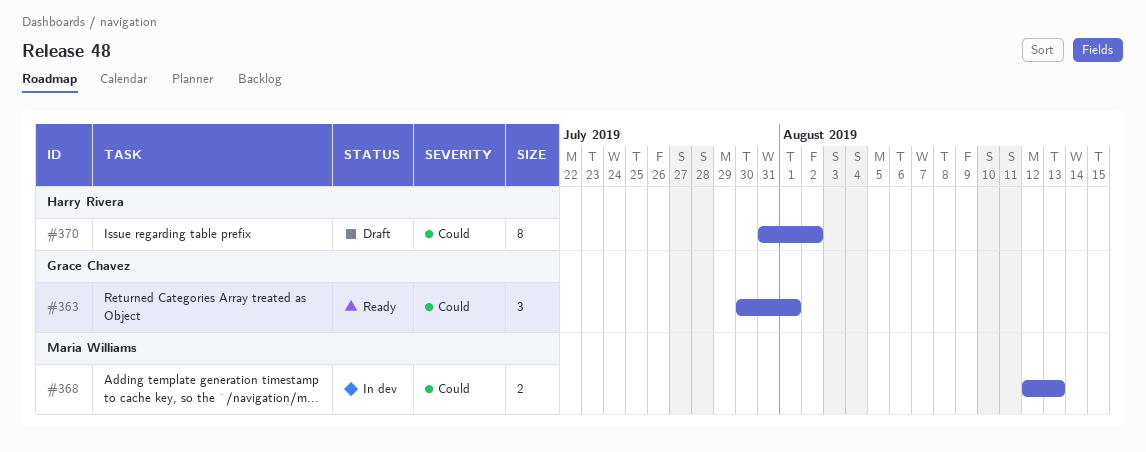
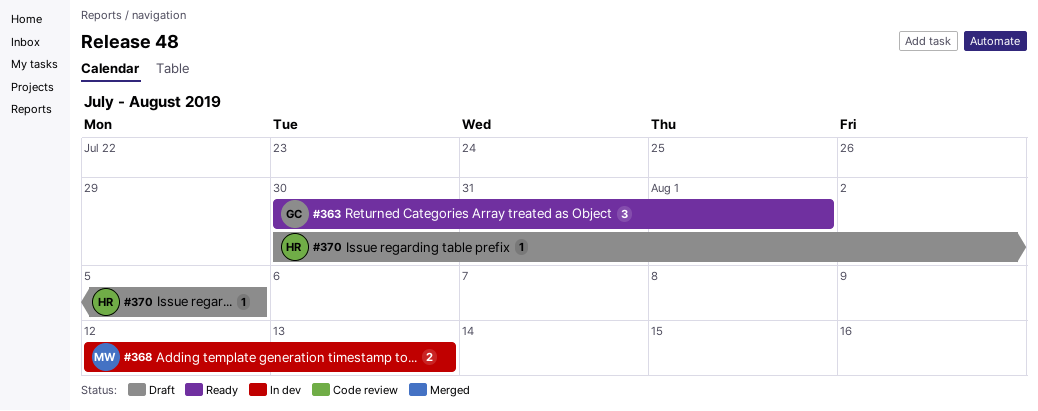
#370, estimate: 8 -> 1
#370, start: Jul 31 -> Jul 30
#370, due: Aug 2 -> Aug 5

